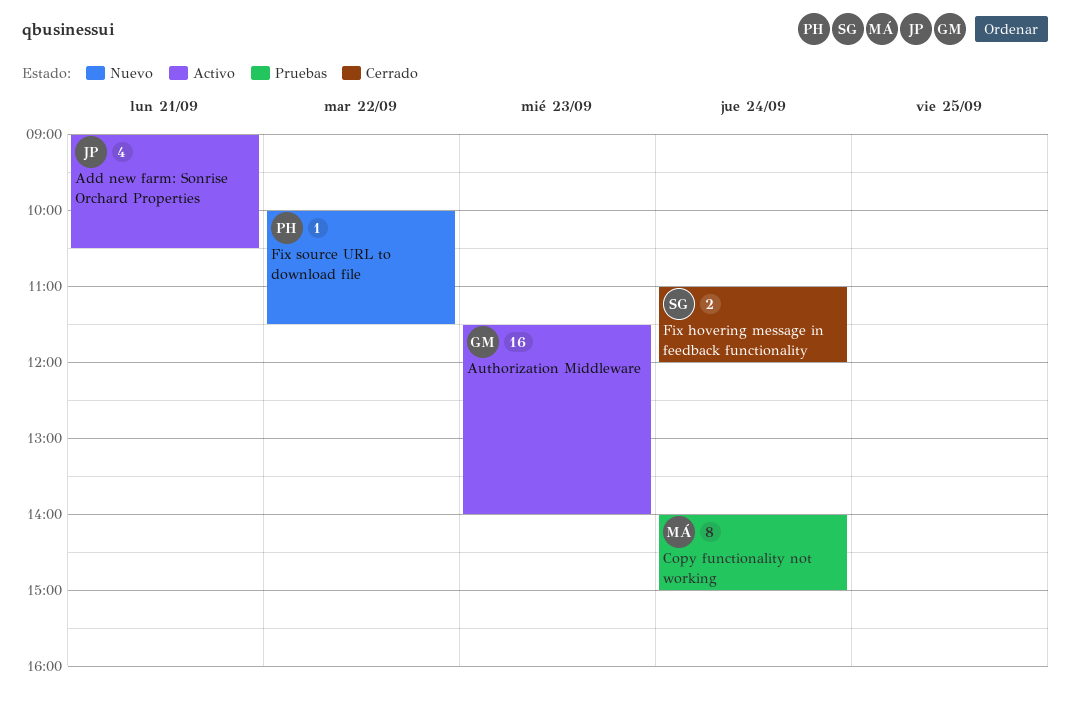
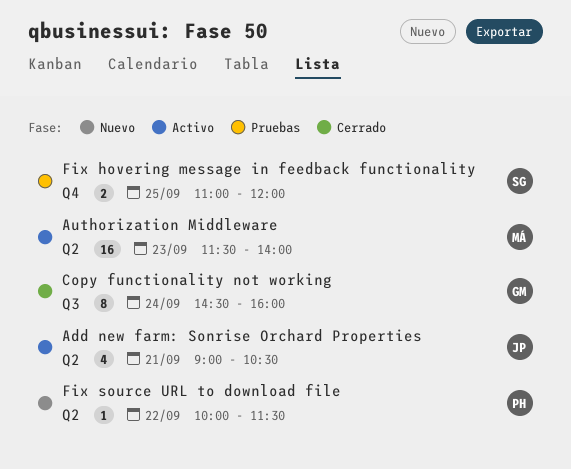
Authorization Middleware, owner: GM -> MÁ
Copy functionality not working, status: Pruebas -> Cerrado
Copy functionality not working, owner: MÁ -> GM
Copy functionality not working, begins: 14:00 -> 14:30
Copy functionality not working, ends: 15:00 -> 16:00
Fix hovering message in feedback functionality, status: Cerrado -> Pruebas
Fix hovering message in feedback functionality, day: Sep 24 -> Sep 25

